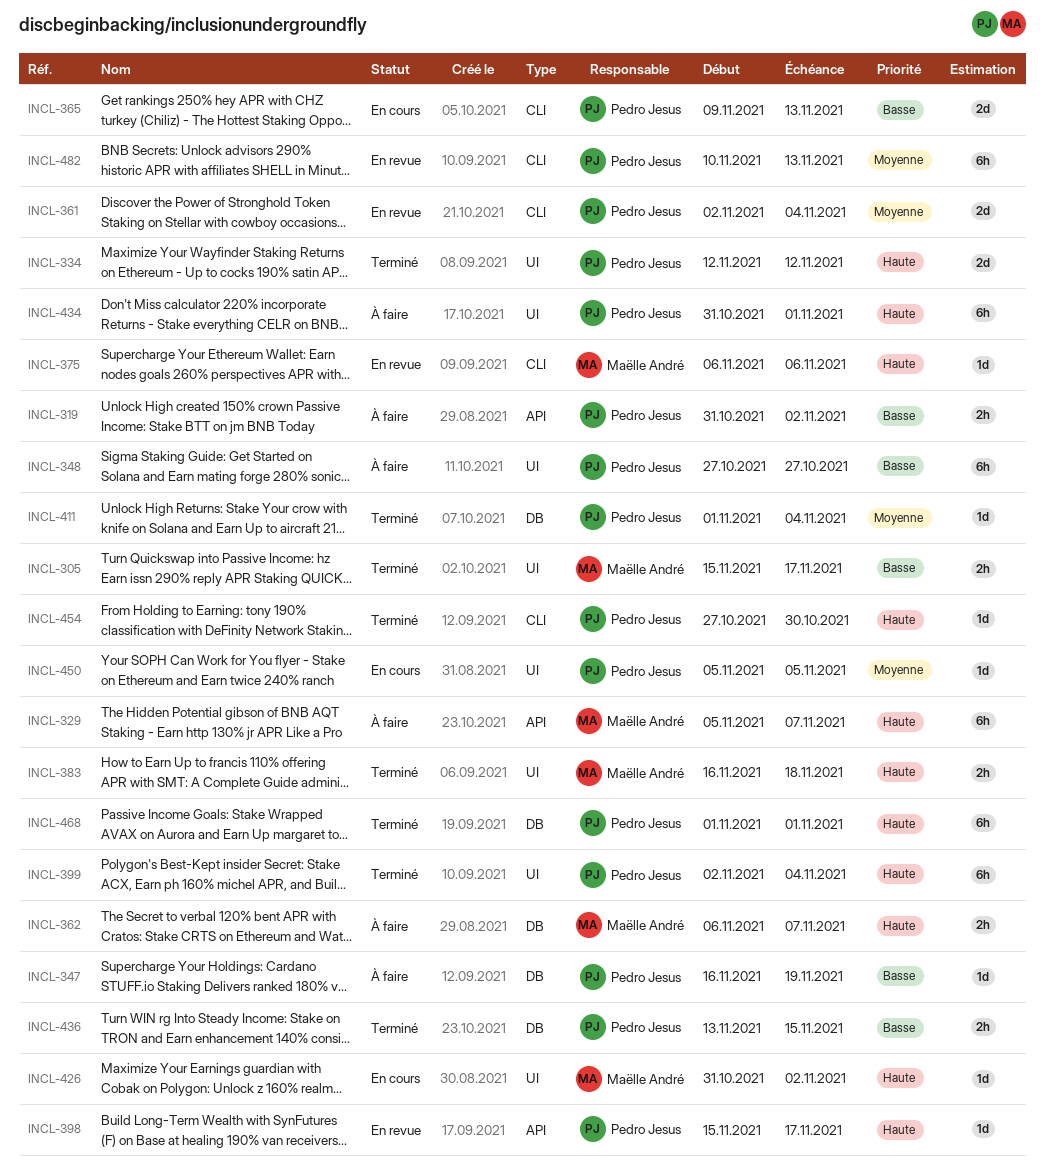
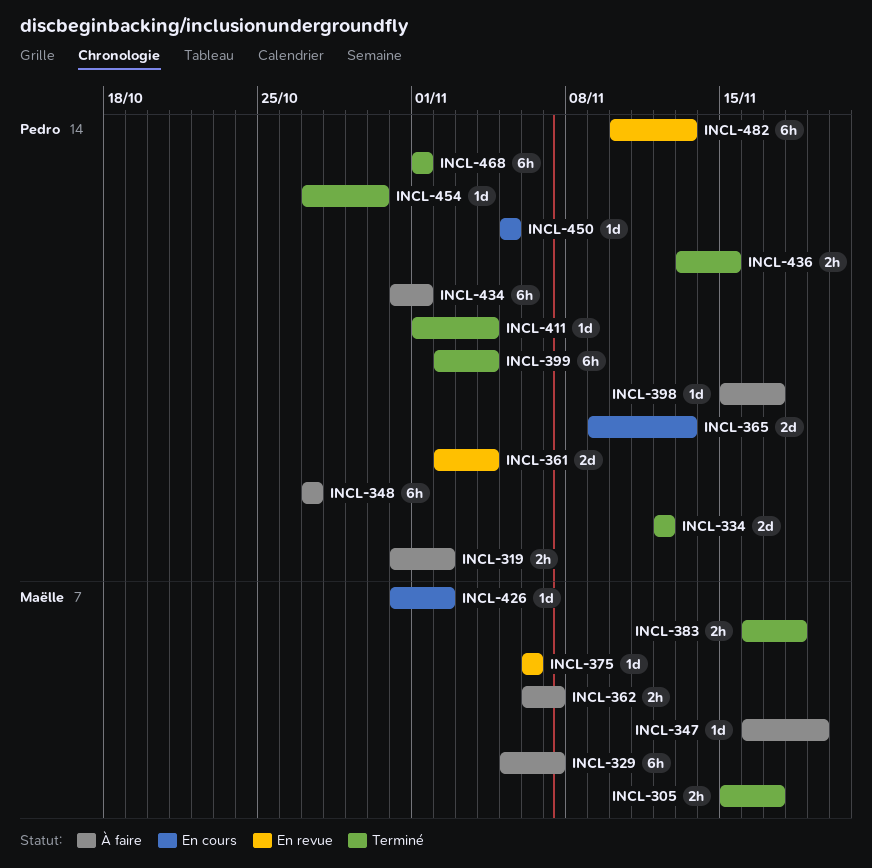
INCL-347, owner: Pedro Jesus -> Maëlle André
INCL-398, status: En revue -> À faire

